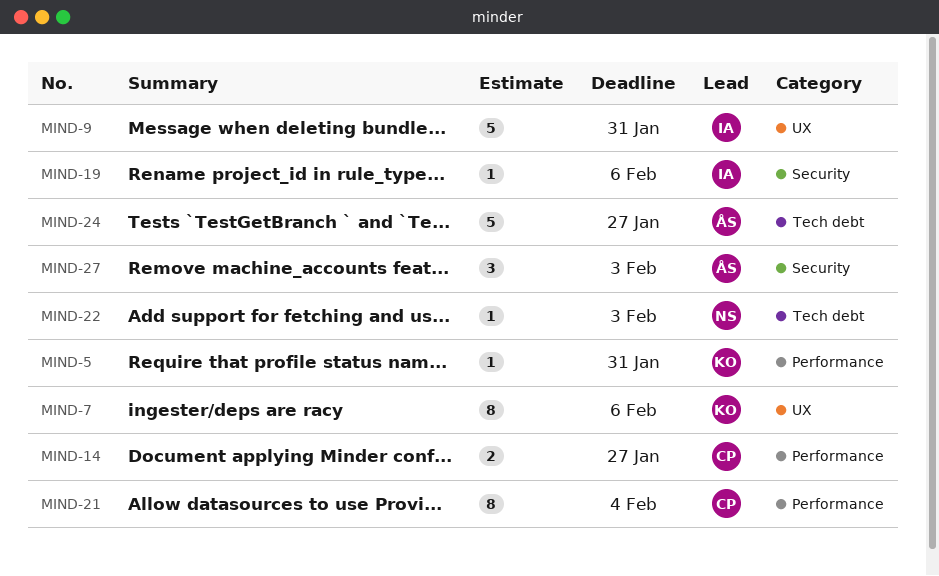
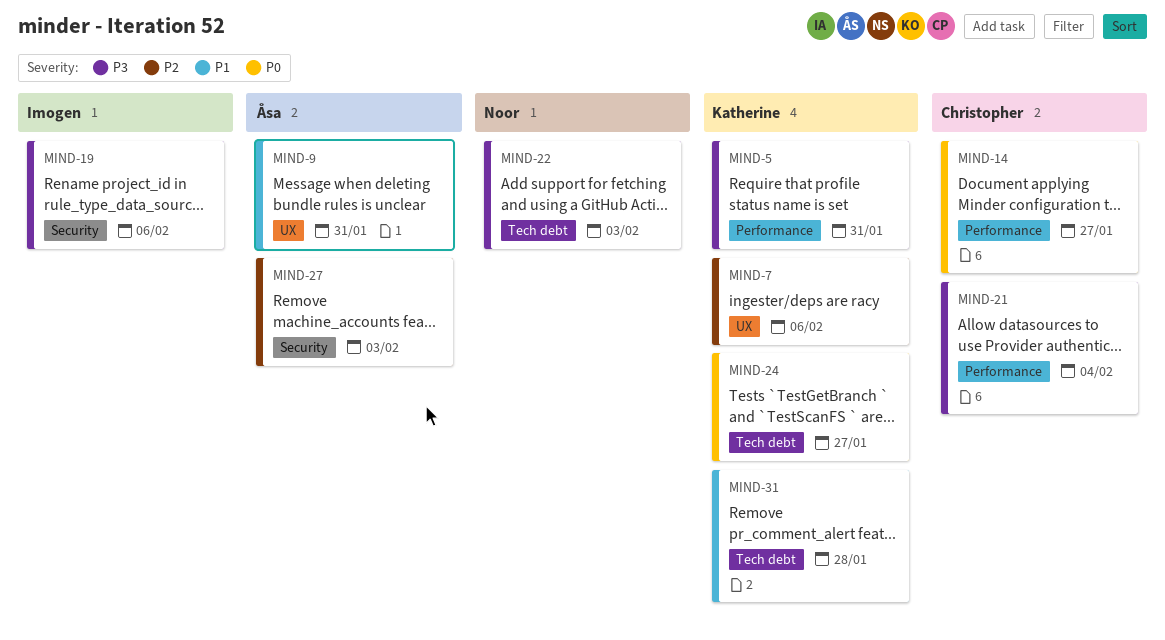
MIND-9, owner: Imogen -> Åsa
MIND-24, owner: Åsa -> Katherine
MIND-31: none -> present

